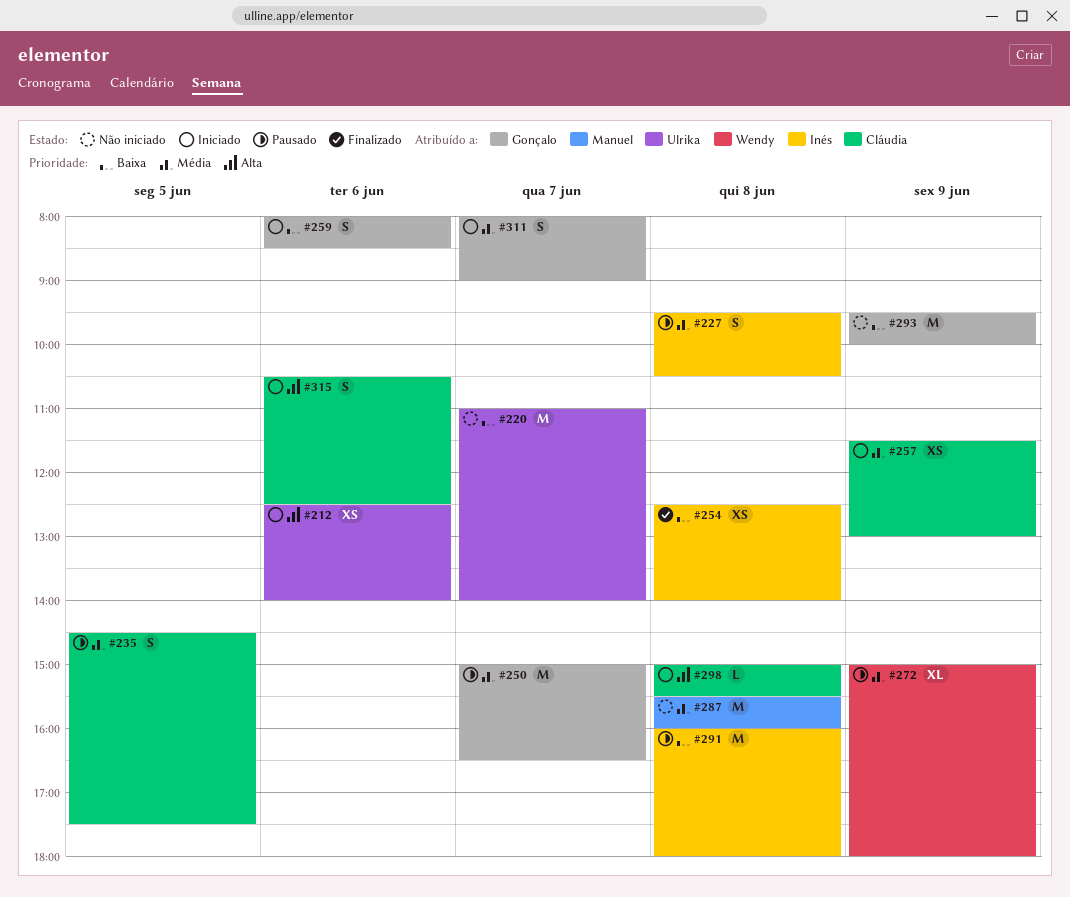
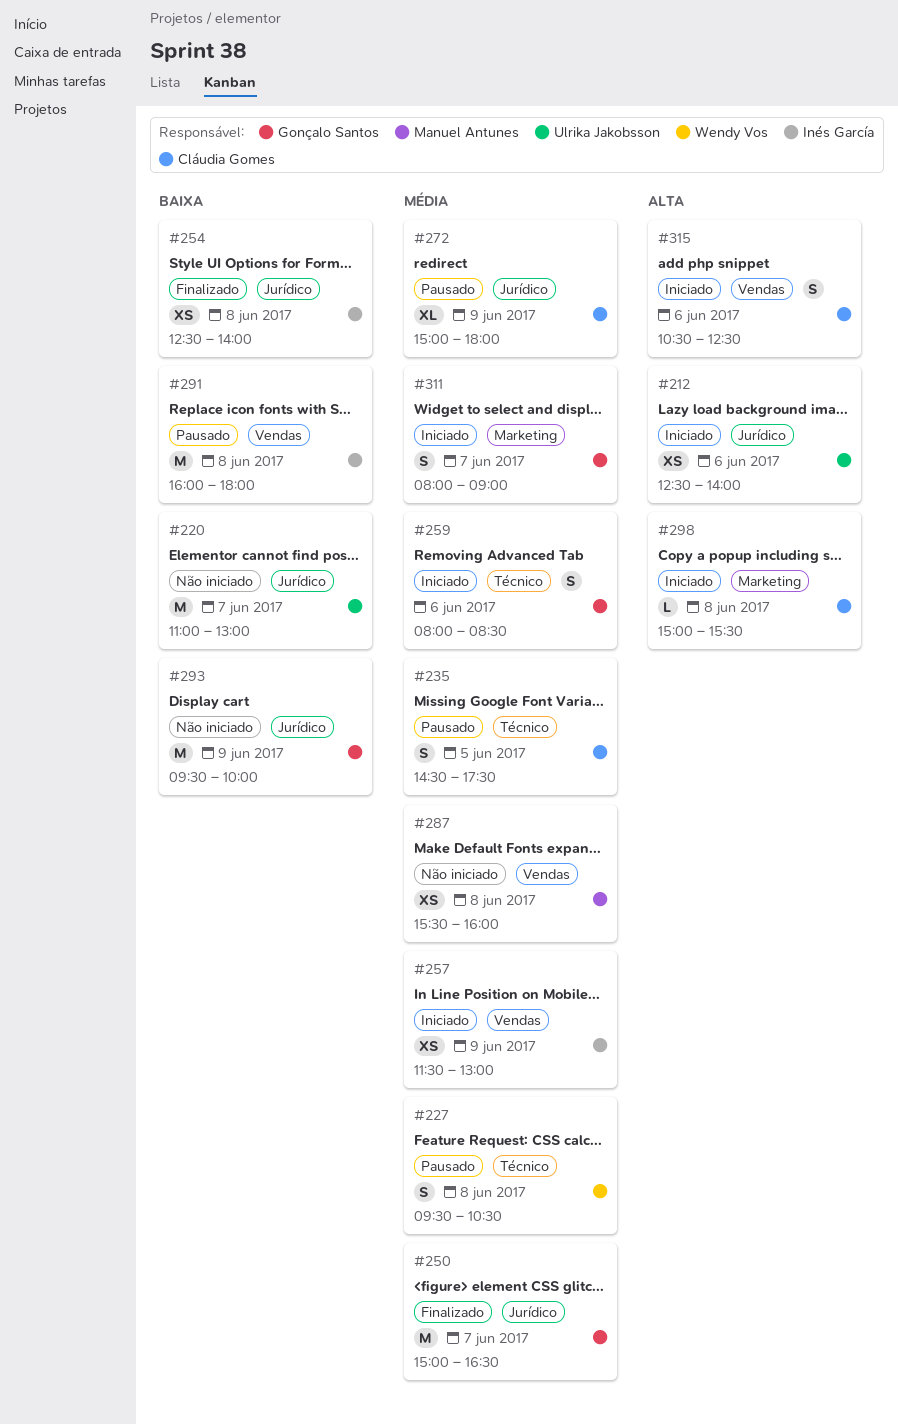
#220, ends: 14:00 -> 13:00
#227, owner: Inés García -> Wendy Vos
#250, status: Pausado -> Finalizado
#257, owner: Cláudia Gomes -> Inés García
#259, priority: Baixa -> Média
#272, owner: Wendy Vos -> Cláudia Gomes
#287, estimate: M -> XS

